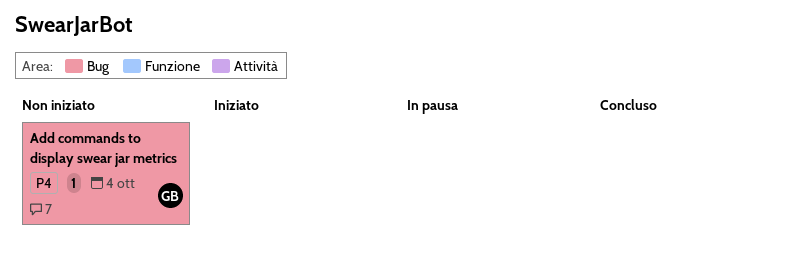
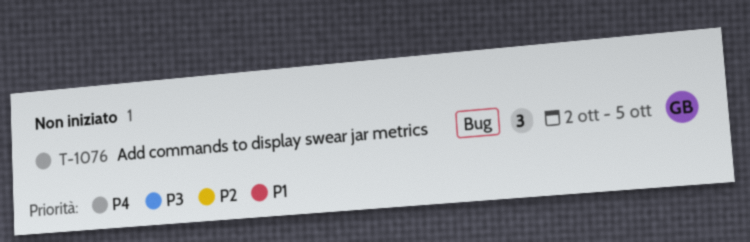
Add commands to display swear jar metrics, estimate: 1 -> 3
Add commands to display swear jar metrics, due: Oct 4 -> Oct 5

